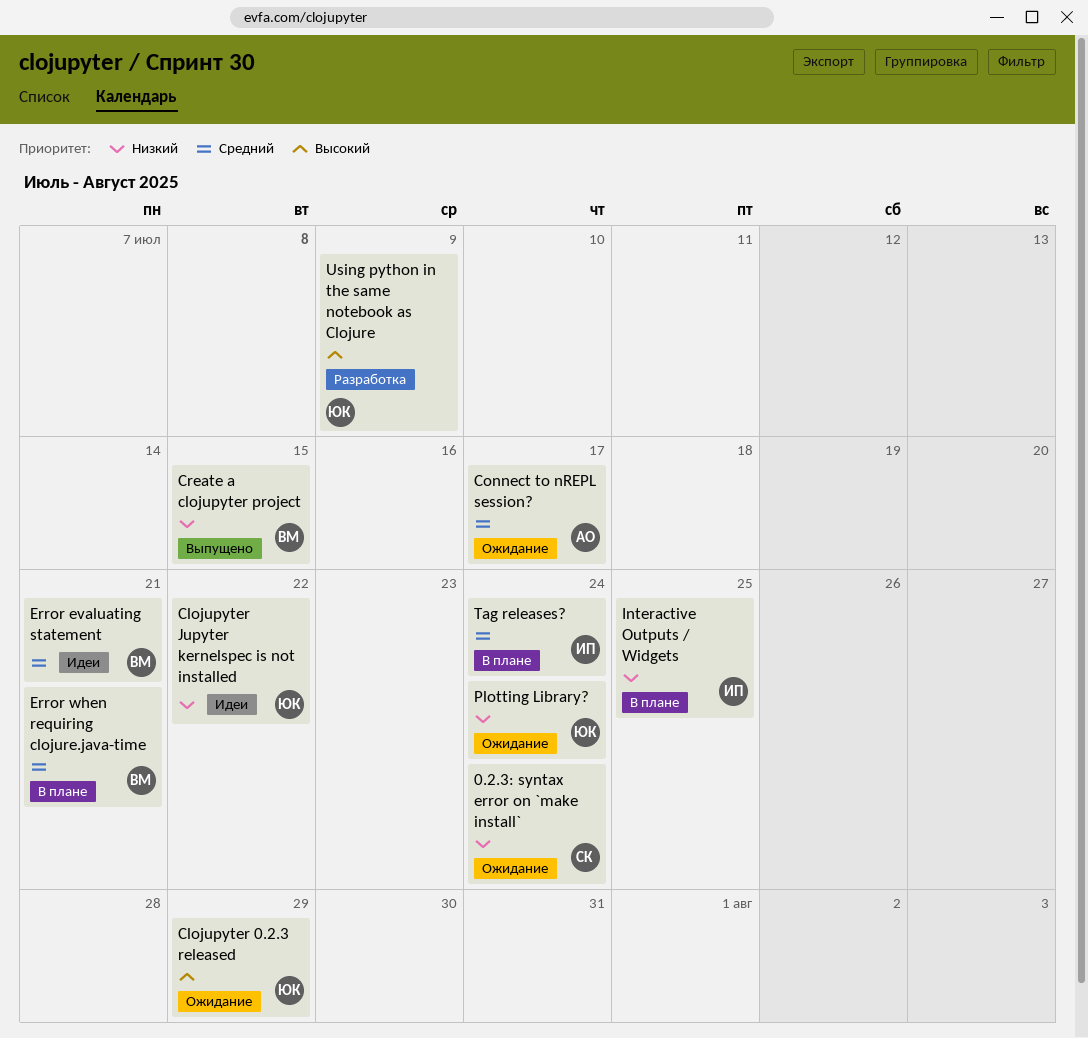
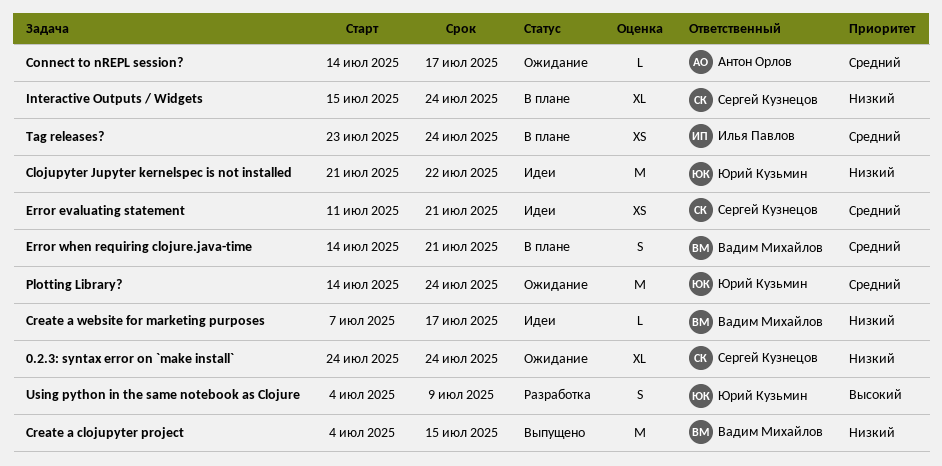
Clojupyter 0.2.3 released: present -> none
Create a website for marketing purposes: none -> present
Error evaluating statement, owner: Вадим Михайлов -> Сергей Кузнецов
Interactive Outputs / Widgets, owner: Илья Павлов -> Сергей Кузнецов
Interactive Outputs / Widgets, due: Jul 25 -> Jul 24
Plotting Library?, priority: Низкий -> Средний

